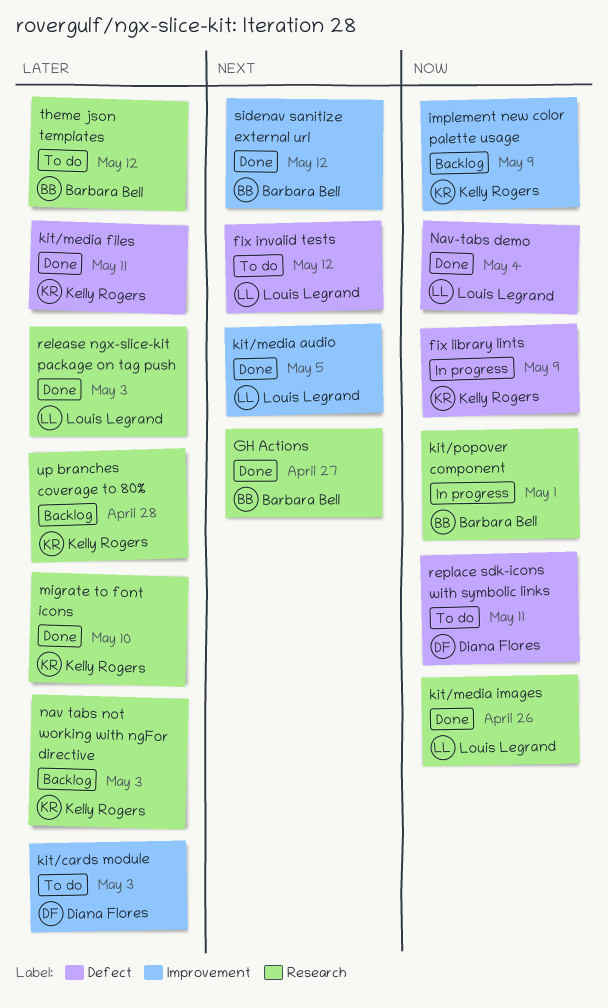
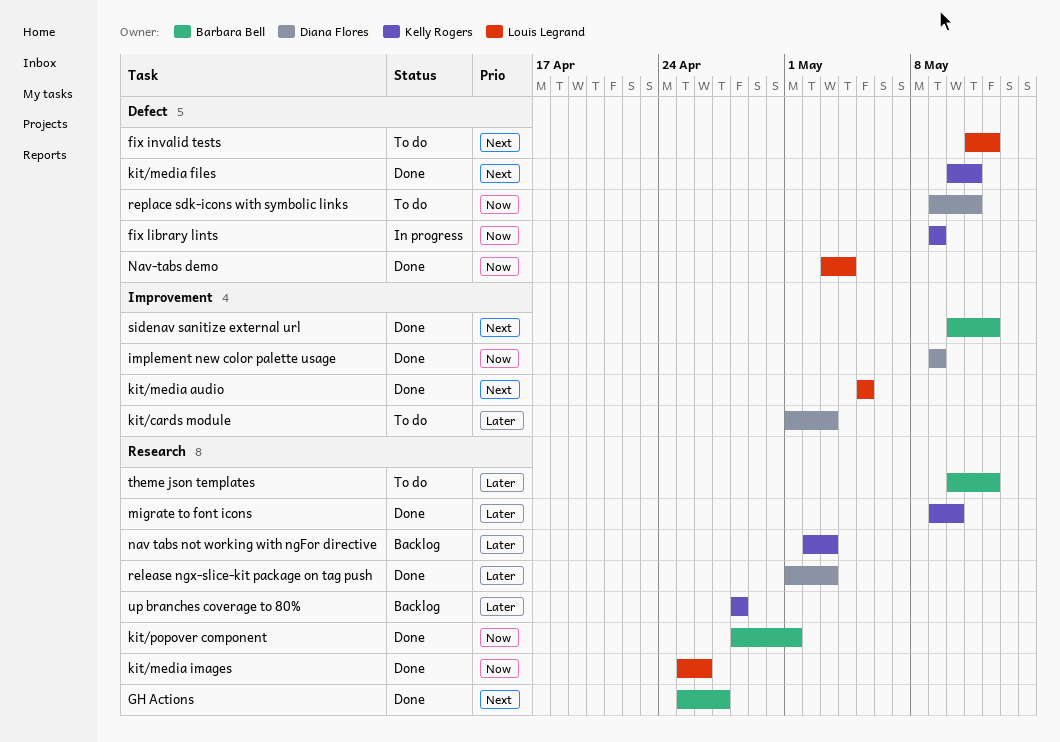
implement new color palette usage, status: Backlog -> Done
implement new color palette usage, owner: Kelly Rogers -> Diana Flores
kit/media files, priority: Later -> Next
kit/popover component, status: In progress -> Done
release ngx-slice-kit package on tag push, owner: Louis Legrand -> Diana Flores

